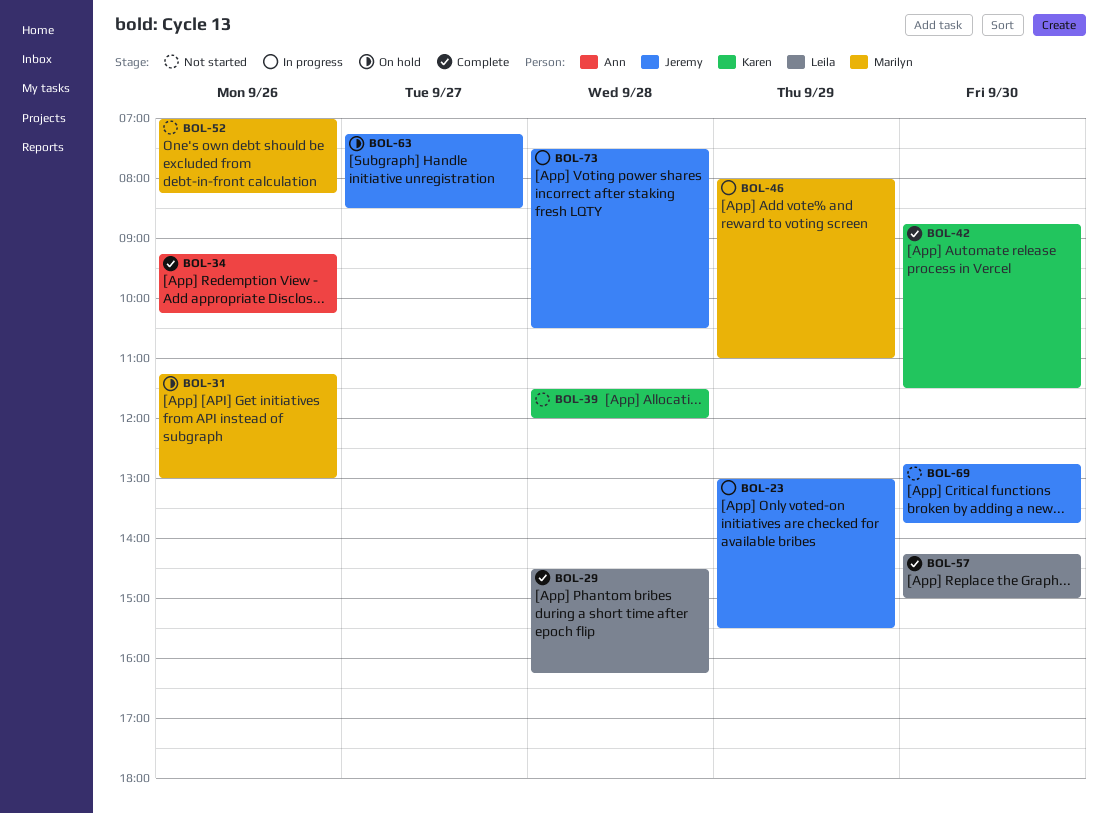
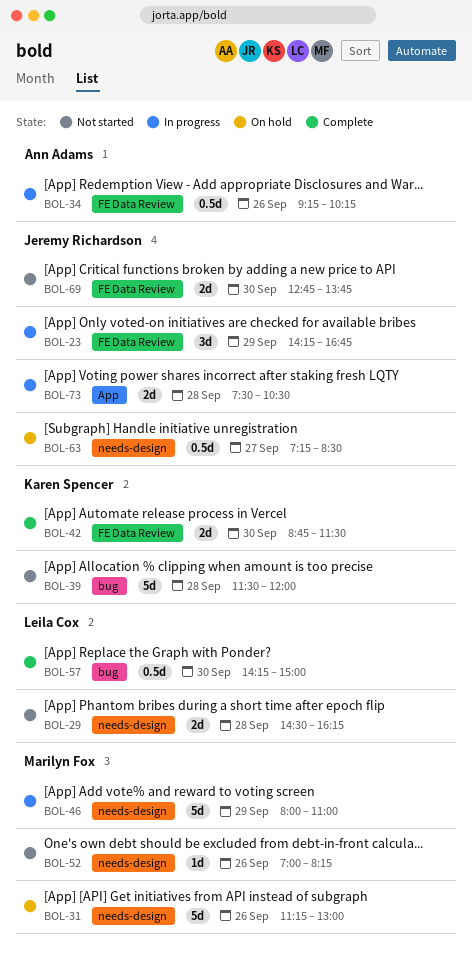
BOL-23, begins: 13:00 -> 14:15
BOL-23, ends: 15:30 -> 16:45
BOL-29, status: Complete -> Not started
BOL-34, status: Complete -> In progress

